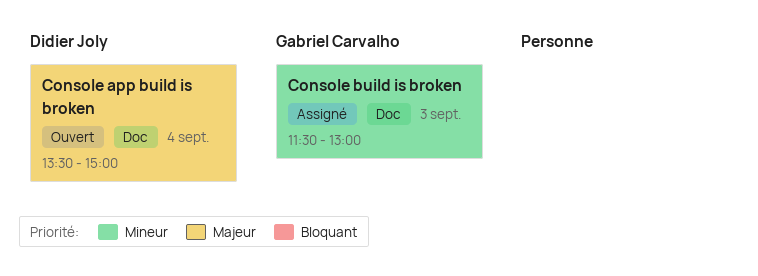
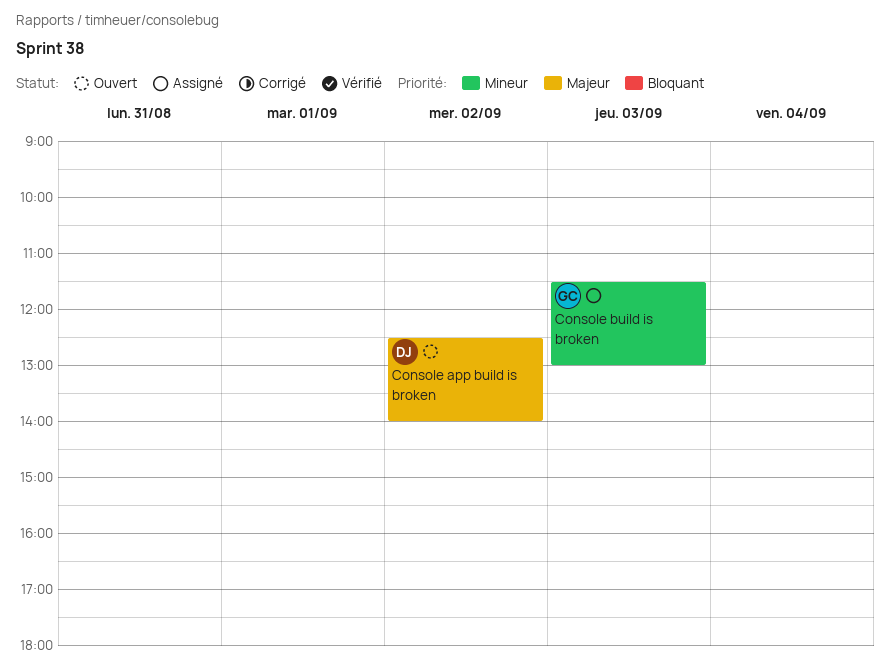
Console app build is broken, day: Sep 4 -> Sep 2
Console app build is broken, begins: 13:30 -> 12:30
Console app build is broken, ends: 15:00 -> 14:00

